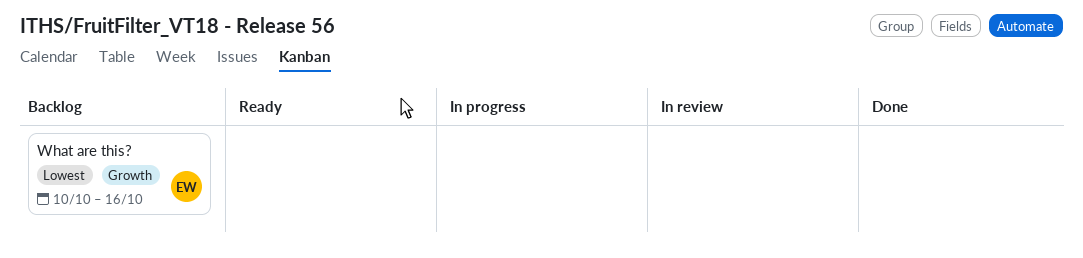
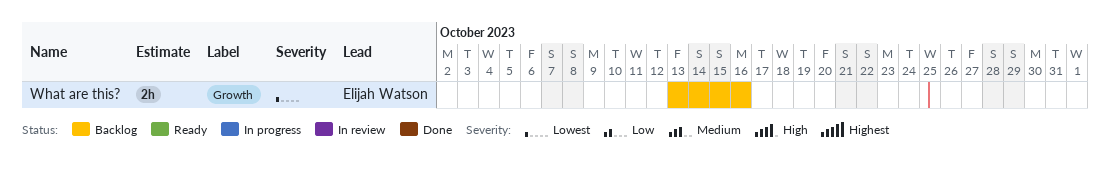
What are this?, start: Oct 10 -> Oct 13

